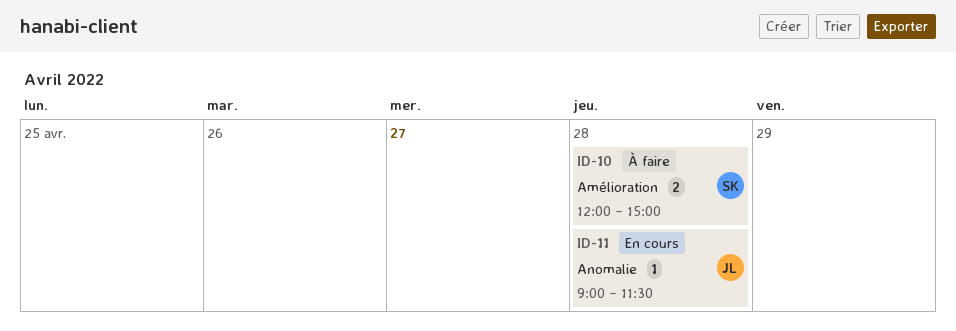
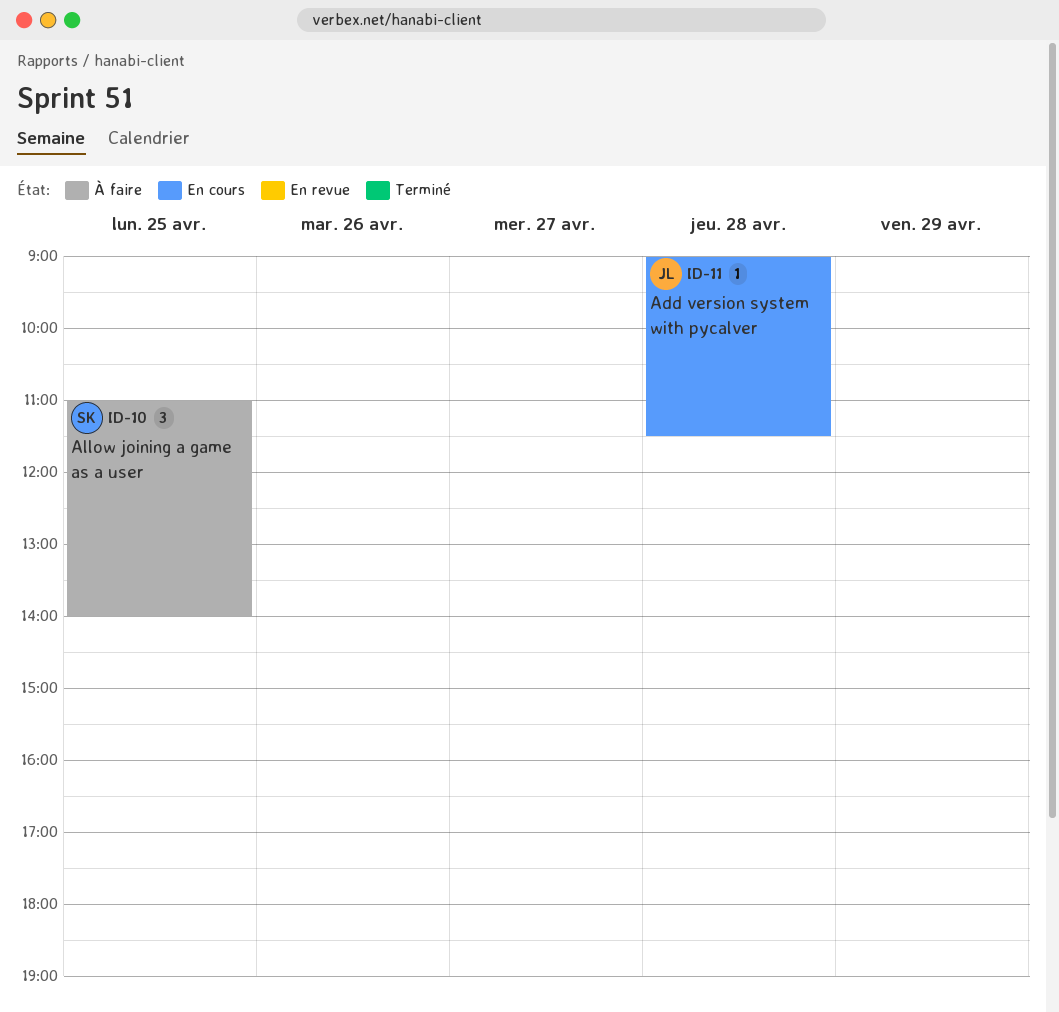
ID-10, estimate: 2 -> 3
ID-10, day: Apr 28 -> Apr 25
ID-10, begins: 12:00 -> 11:00
ID-10, ends: 15:00 -> 14:00

